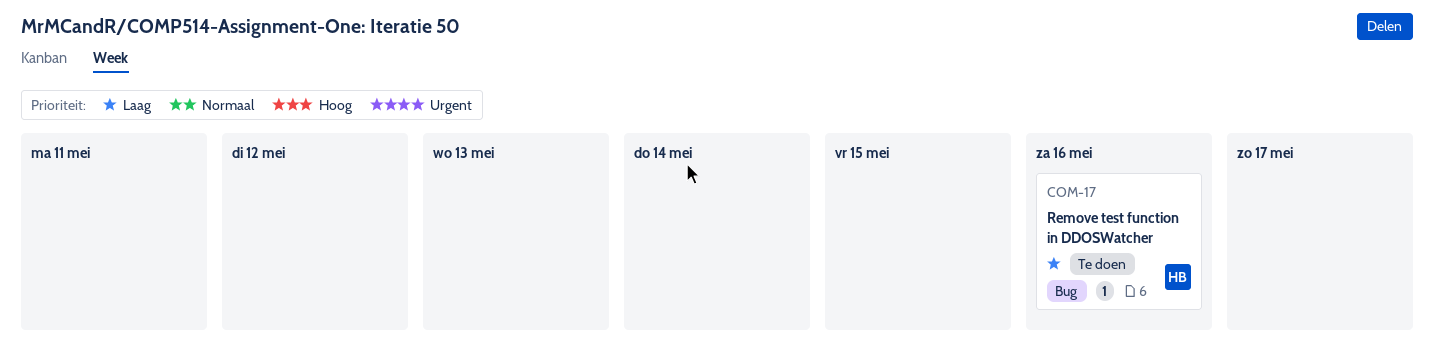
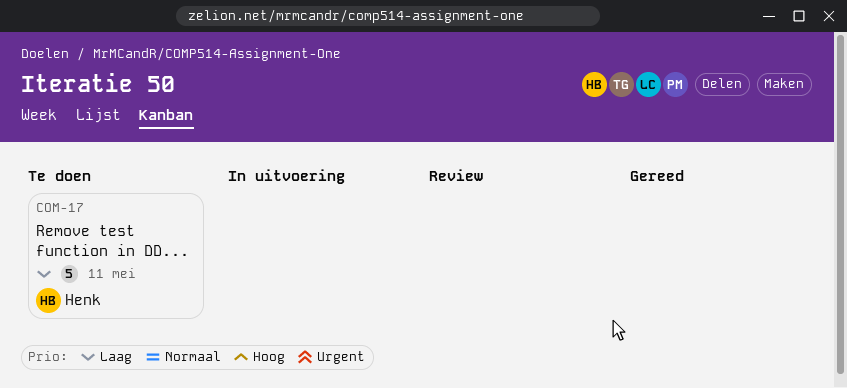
COM-17, estimate: 1 -> 5
COM-17, due: May 16 -> May 11

